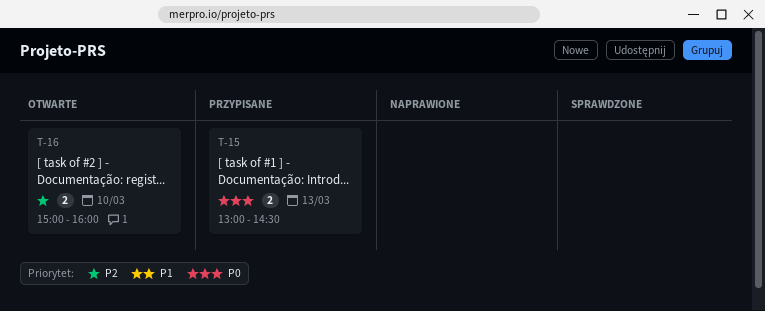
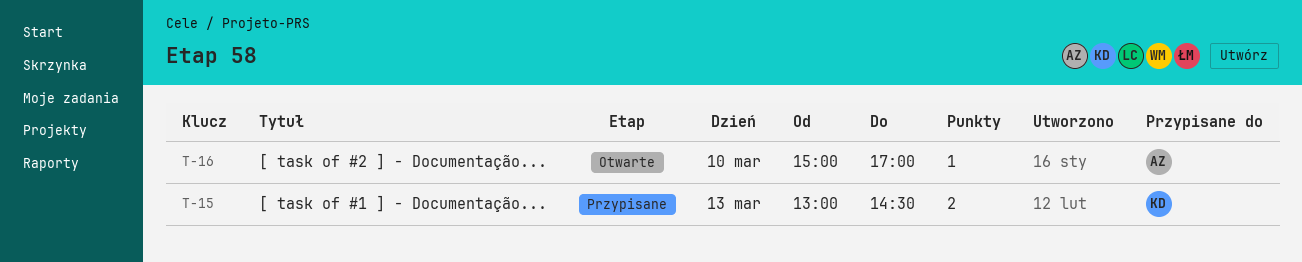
T-16, estimate: 2 -> 1
T-16, ends: 16:00 -> 17:00

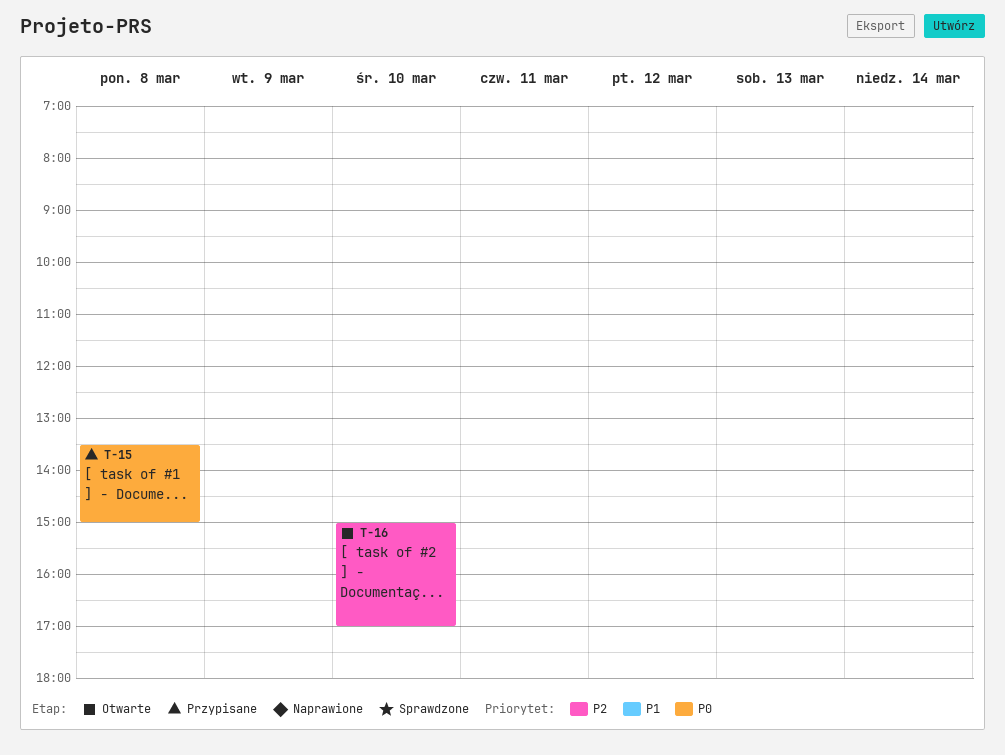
T-15, day: Mar 13 -> Mar 8
T-15, begins: 13:00 -> 13:30
T-15, ends: 14:30 -> 15:00

